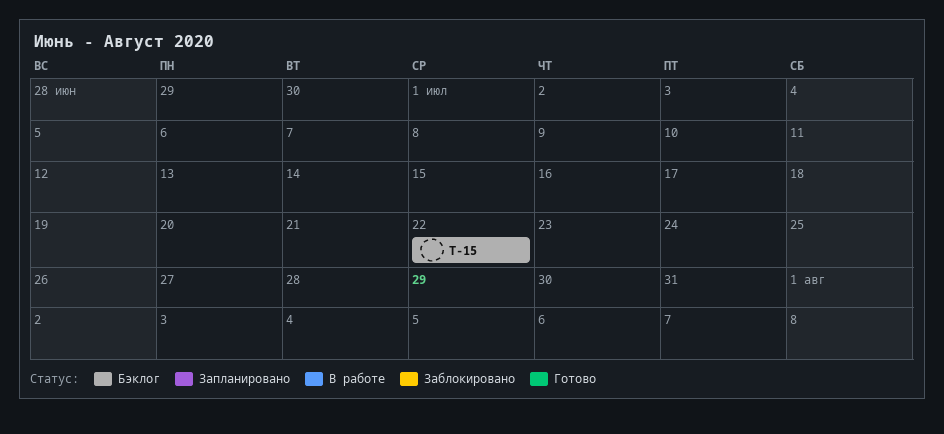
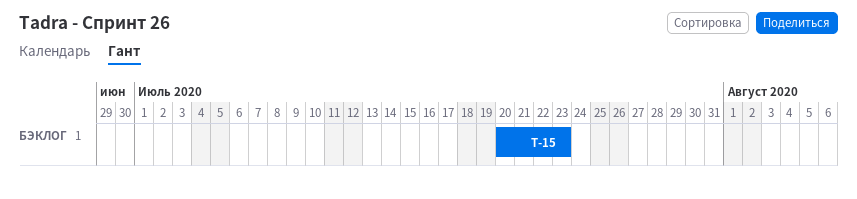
T-15, start: Jul 22 -> Jul 20
T-15, due: Jul 22 -> Jul 23

